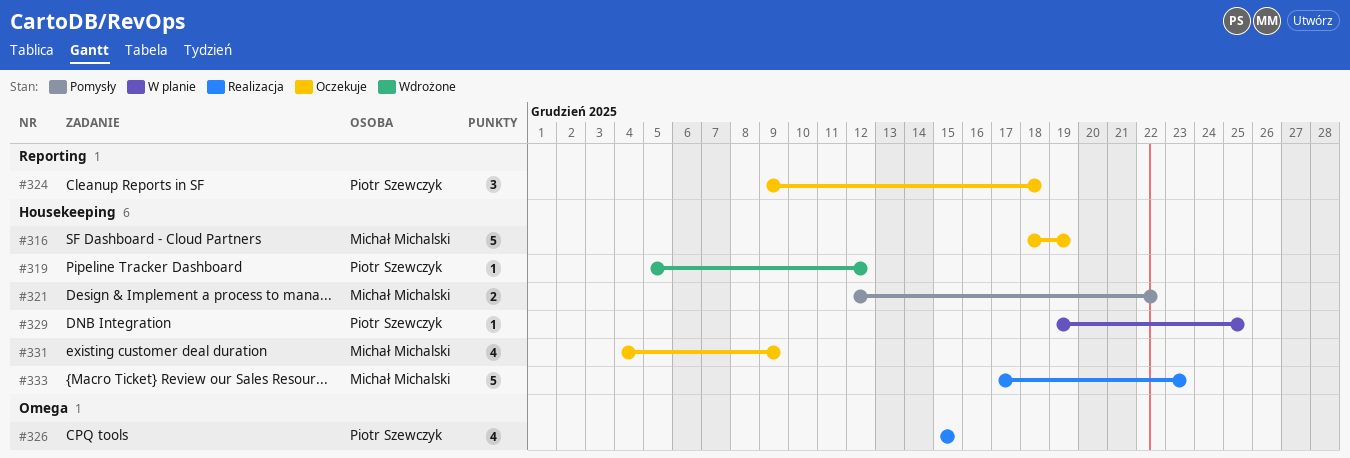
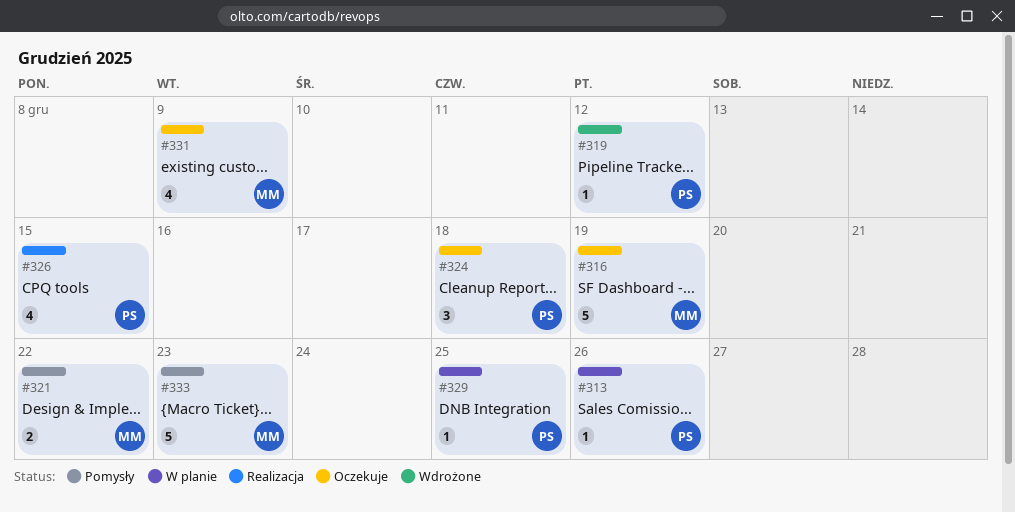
#313: none -> present
#333, status: Realizacja -> Pomysły

